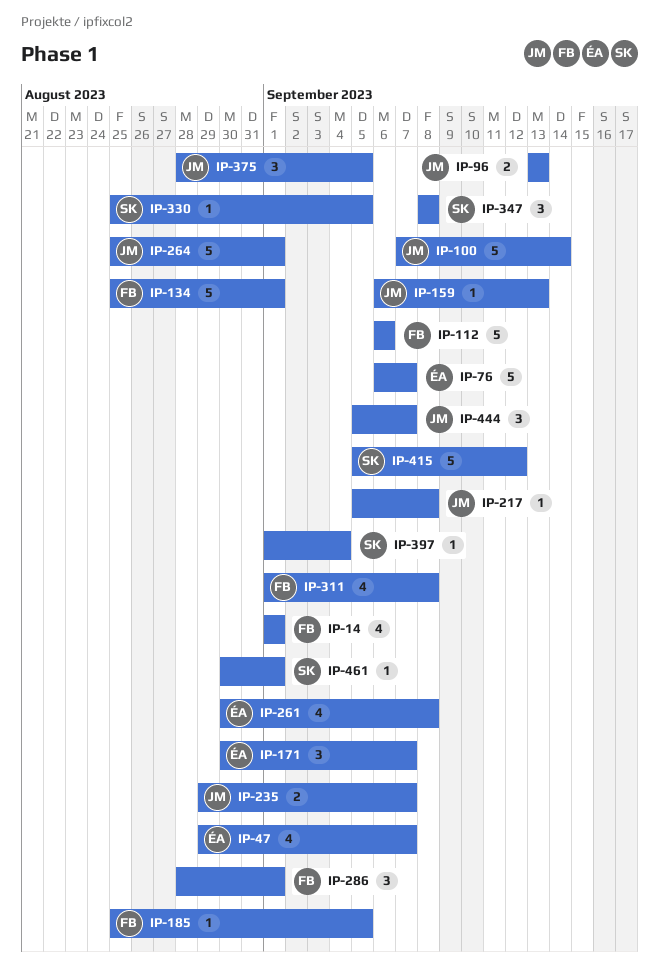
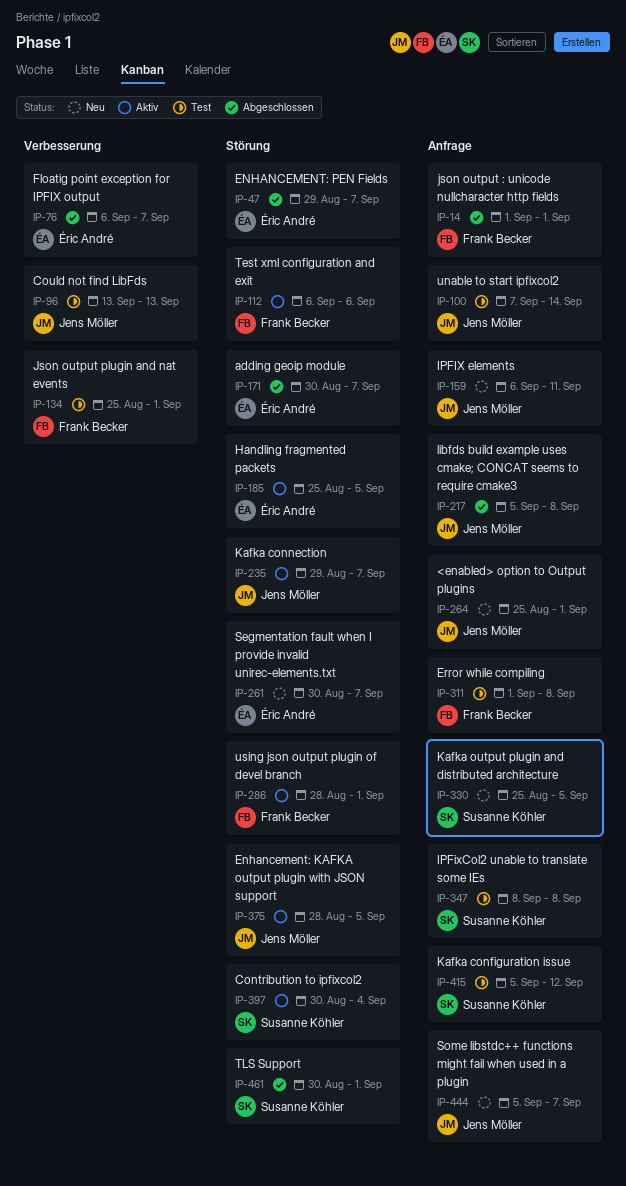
IP-159, due: Sep 13 -> Sep 11
IP-185, owner: Frank Becker -> Éric André
IP-261, due: Sep 8 -> Sep 7
IP-397, start: Sep 1 -> Aug 30

